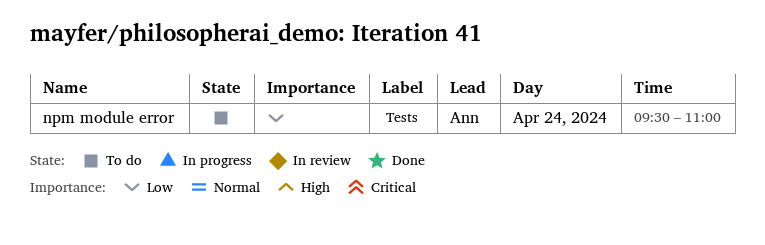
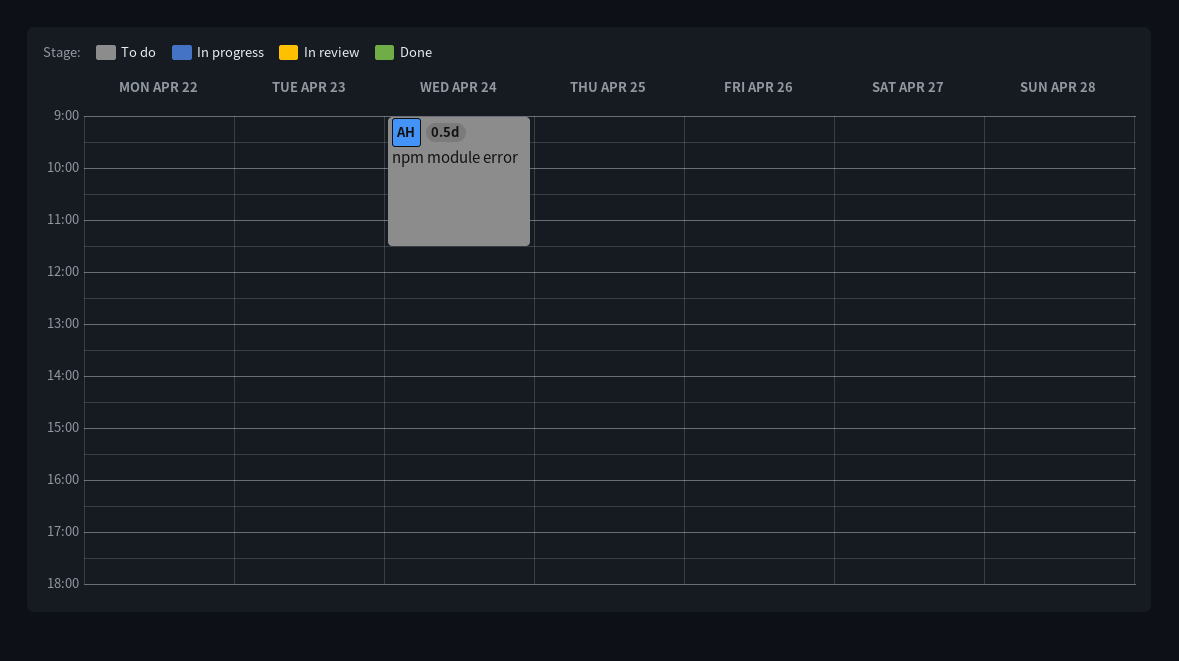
npm module error, begins: 09:30 -> 09:00
npm module error, ends: 11:00 -> 11:30

